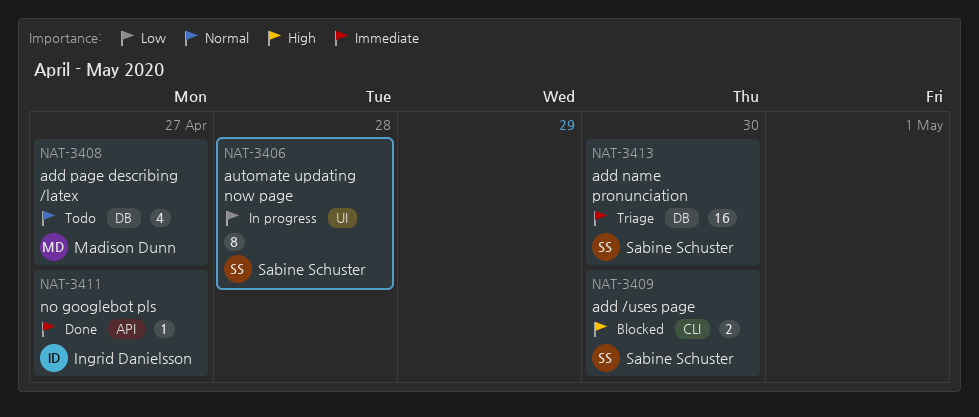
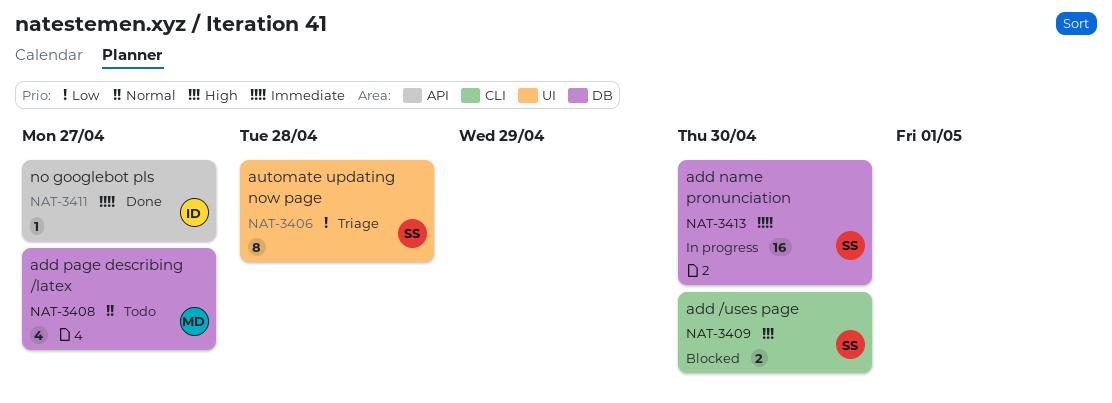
NAT-3406, status: In progress -> Triage
NAT-3413, status: Triage -> In progress

